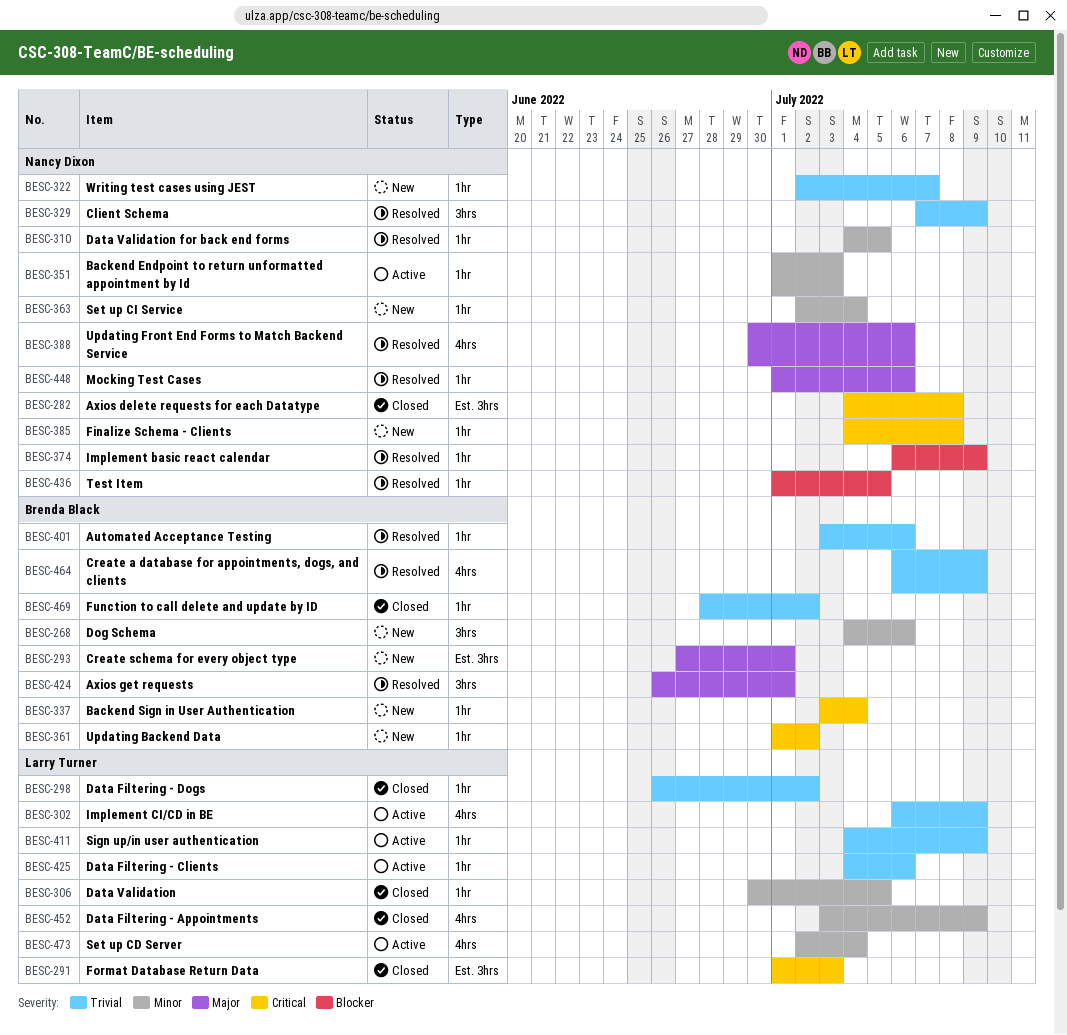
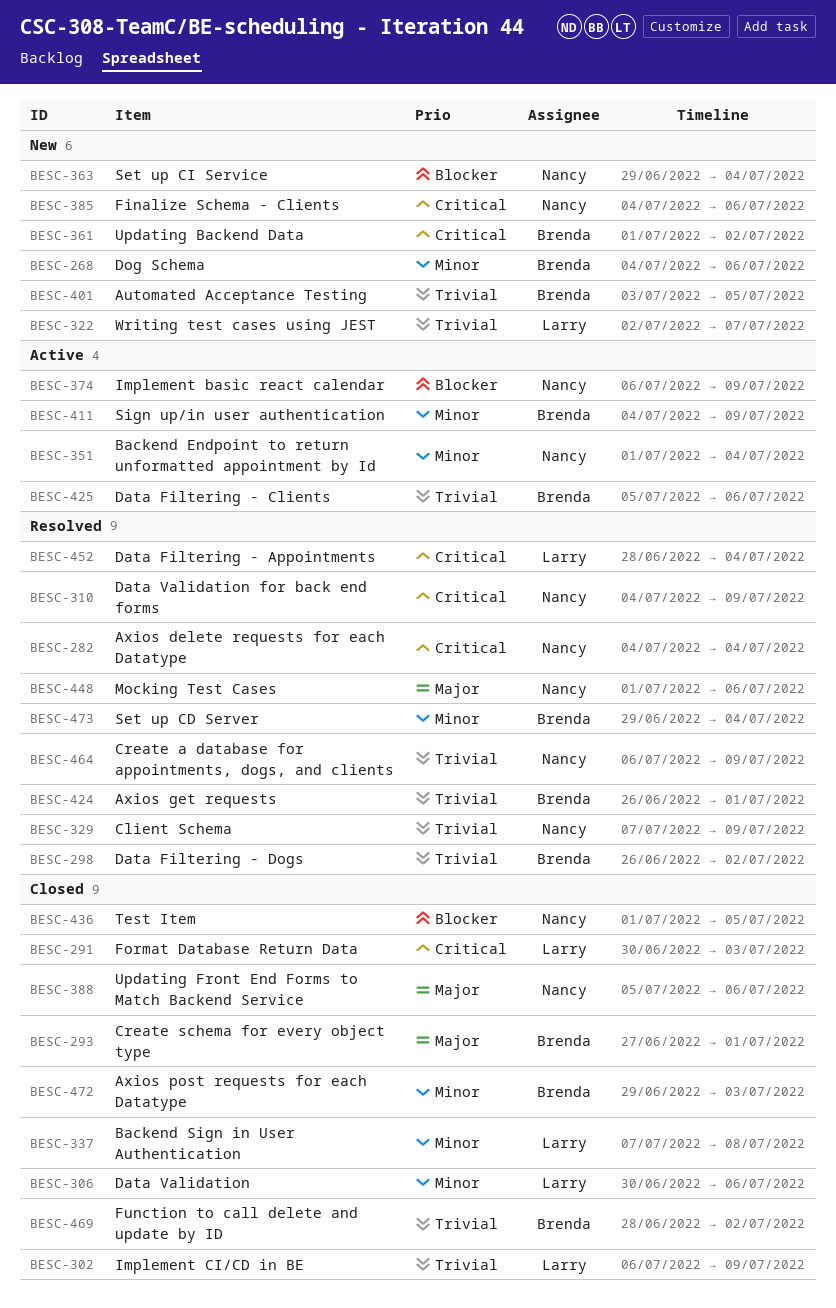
BESC-282, status: Closed -> Resolved
BESC-282, due: Jul 8 -> Jul 4
BESC-291, start: Jul 1 -> Jun 30
BESC-293, status: New -> Closed
BESC-298, status: Closed -> Resolved
BESC-298, owner: Larry Turner -> Brenda Black
BESC-302, status: Active -> Closed
BESC-306, due: Jul 5 -> Jul 6
BESC-310, priority: Minor -> Critical
BESC-310, due: Jul 5 -> Jul 9
BESC-322, owner: Nancy Dixon -> Larry Turner
BESC-337, status: New -> Closed
BESC-337, owner: Brenda Black -> Larry Turner
BESC-337, priority: Critical -> Minor
BESC-337, start: Jul 3 -> Jul 7
BESC-337, due: Jul 4 -> Jul 8
BESC-351, due: Jul 3 -> Jul 4
BESC-363, priority: Minor -> Blocker
BESC-363, start: Jul 2 -> Jun 29
BESC-374, status: Resolved -> Active
BESC-385, due: Jul 8 -> Jul 6
BESC-388, status: Resolved -> Closed
BESC-388, start: Jun 30 -> Jul 5
BESC-401, status: Resolved -> New
BESC-401, due: Jul 6 -> Jul 5
BESC-411, owner: Larry Turner -> Brenda Black
BESC-411, priority: Trivial -> Minor
BESC-424, priority: Major -> Trivial
BESC-425, owner: Larry Turner -> Brenda Black
BESC-425, start: Jul 4 -> Jul 5
BESC-436, status: Resolved -> Closed
BESC-452, status: Closed -> Resolved
BESC-452, priority: Minor -> Critical
BESC-452, start: Jul 3 -> Jun 28
BESC-452, due: Jul 9 -> Jul 4
BESC-464, owner: Brenda Black -> Nancy Dixon
BESC-472: none -> present
BESC-473, status: Active -> Resolved
BESC-473, owner: Larry Turner -> Brenda Black
BESC-473, start: Jul 2 -> Jun 29

